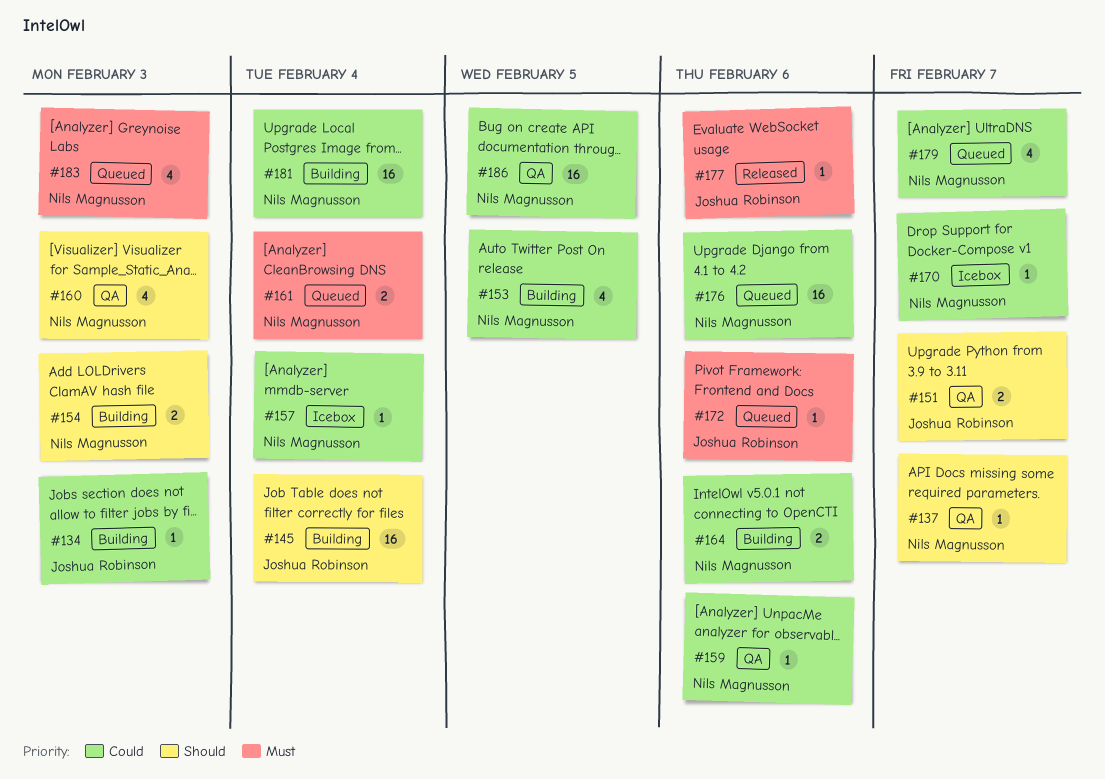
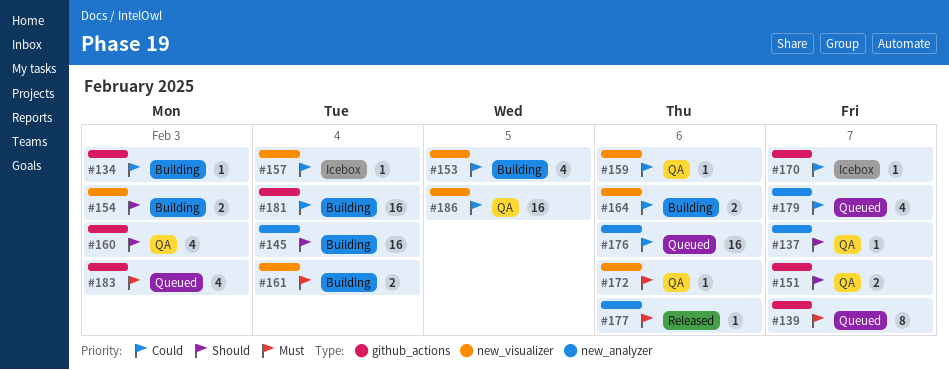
#139: none -> present
#161, status: Queued -> Building
#172, status: Queued -> QA

